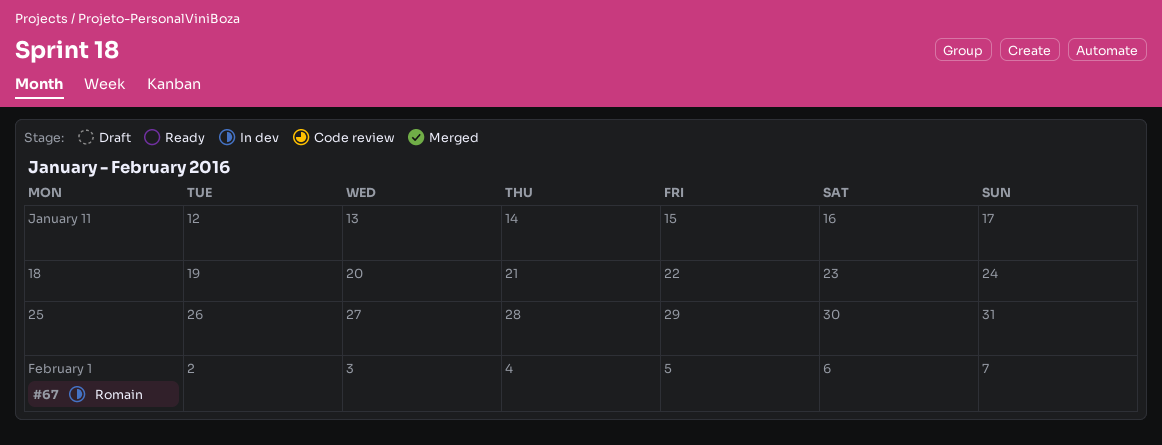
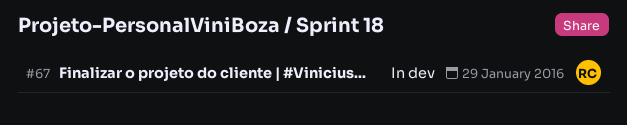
#67, due: Feb 1 -> Jan 29

